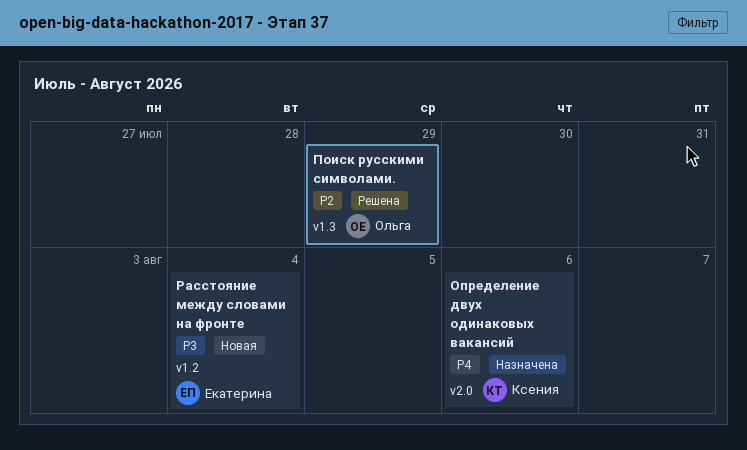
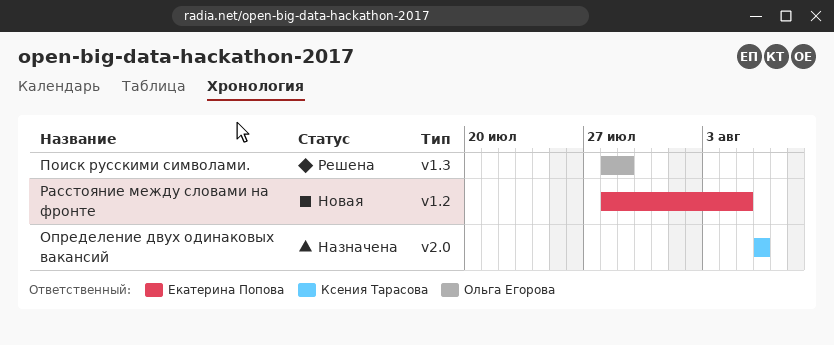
Расстояние между словами на фронте, due: Aug 4 -> Aug 5

